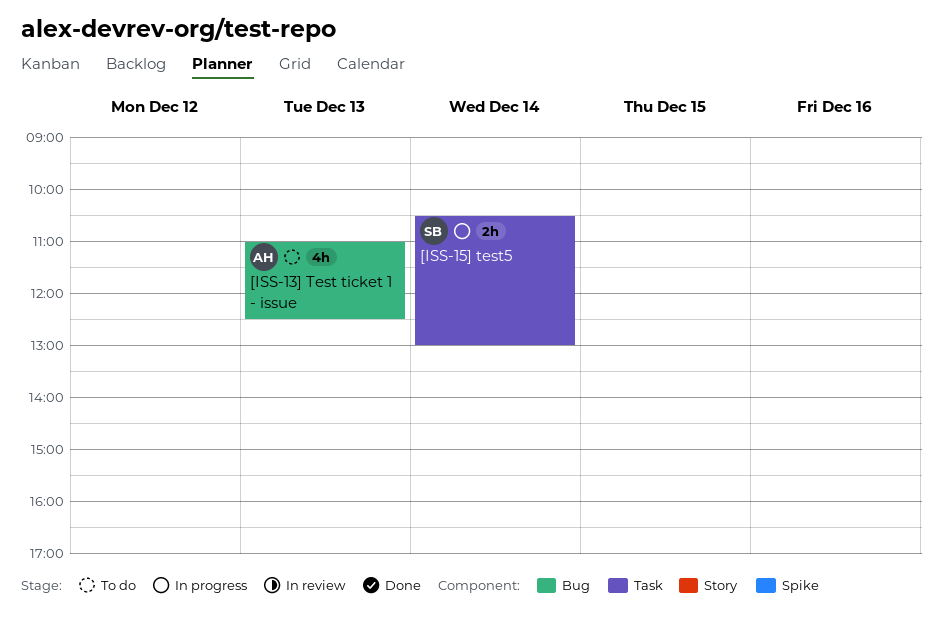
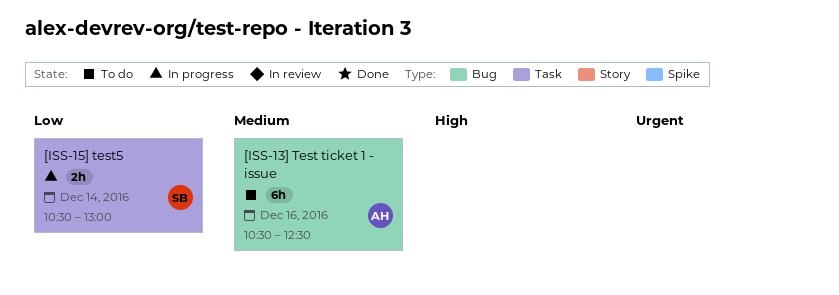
[ISS-13] Test ticket 1 - issue, estimate: 4h -> 6h
[ISS-13] Test ticket 1 - issue, day: Dec 13 -> Dec 16
[ISS-13] Test ticket 1 - issue, begins: 11:00 -> 10:30

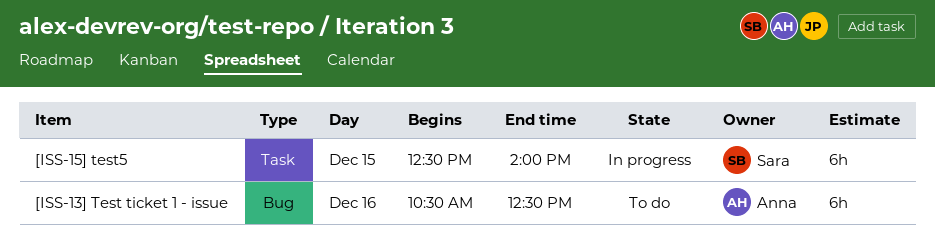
[ISS-15] test5, estimate: 2h -> 6h
[ISS-15] test5, day: Dec 14 -> Dec 15
[ISS-15] test5, begins: 10:30 -> 12:30
[ISS-15] test5, ends: 13:00 -> 14:00

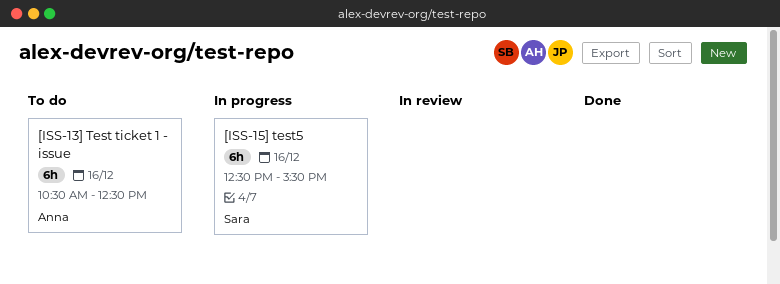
[ISS-15] test5, day: Dec 15 -> Dec 16
[ISS-15] test5, ends: 14:00 -> 15:30

